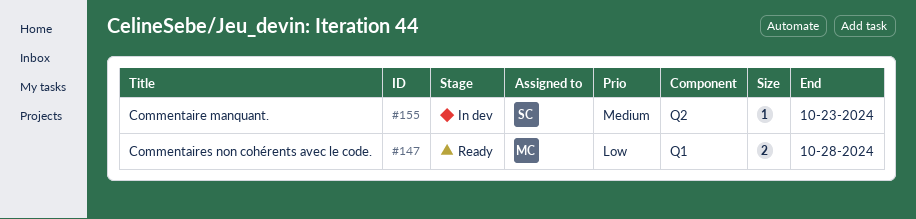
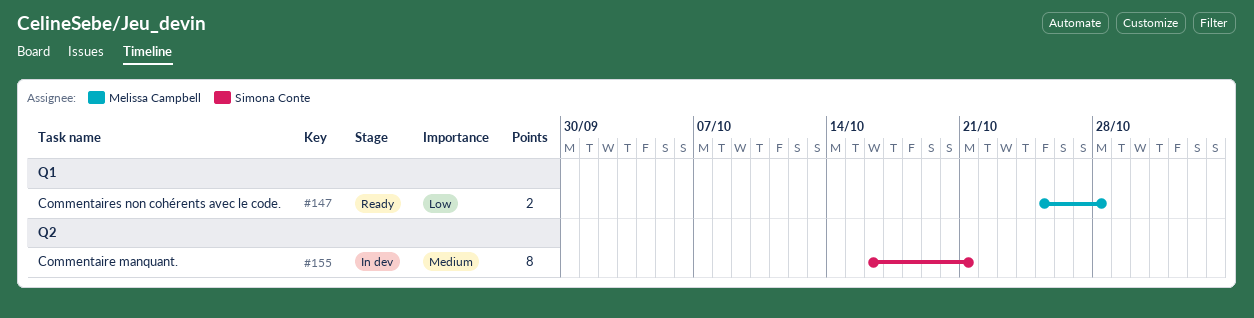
#155, estimate: 1 -> 8
#155, due: Oct 23 -> Oct 21

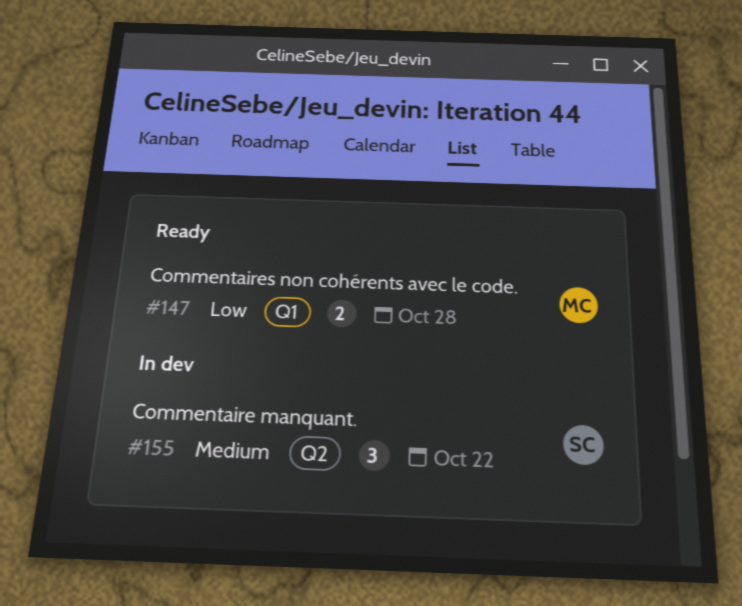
#155, estimate: 8 -> 3
#155, due: Oct 21 -> Oct 22

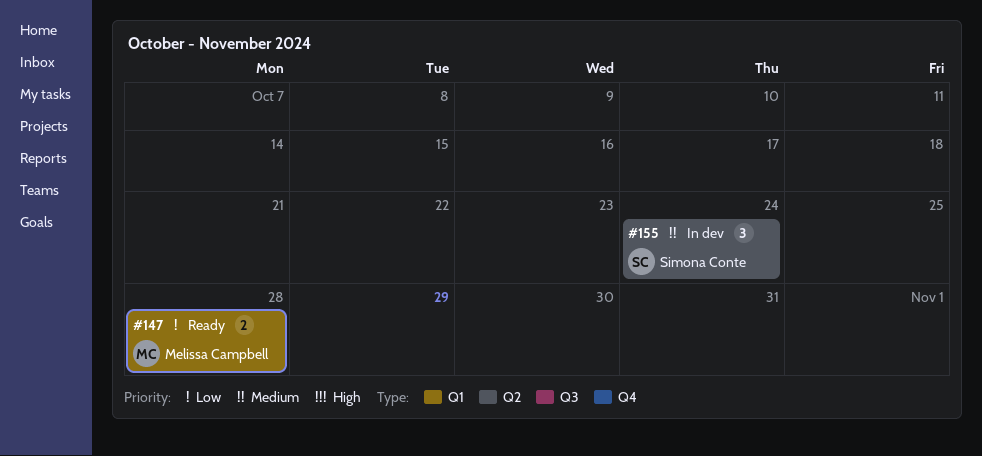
#155, due: Oct 22 -> Oct 24

